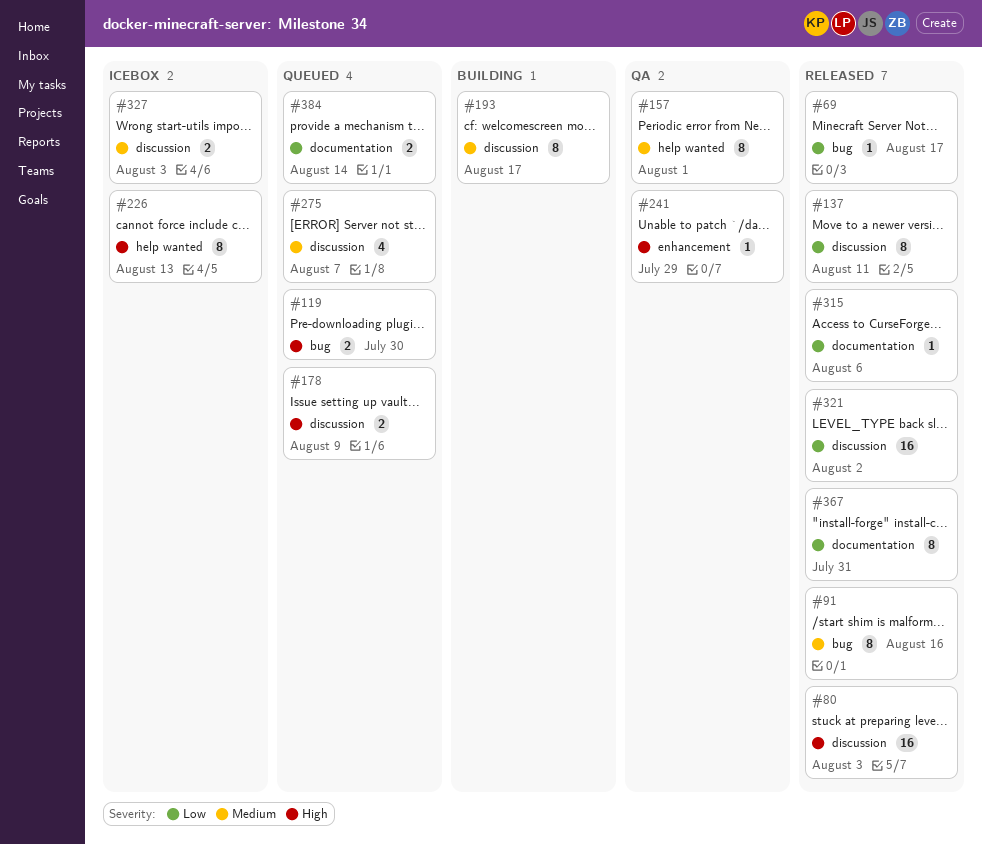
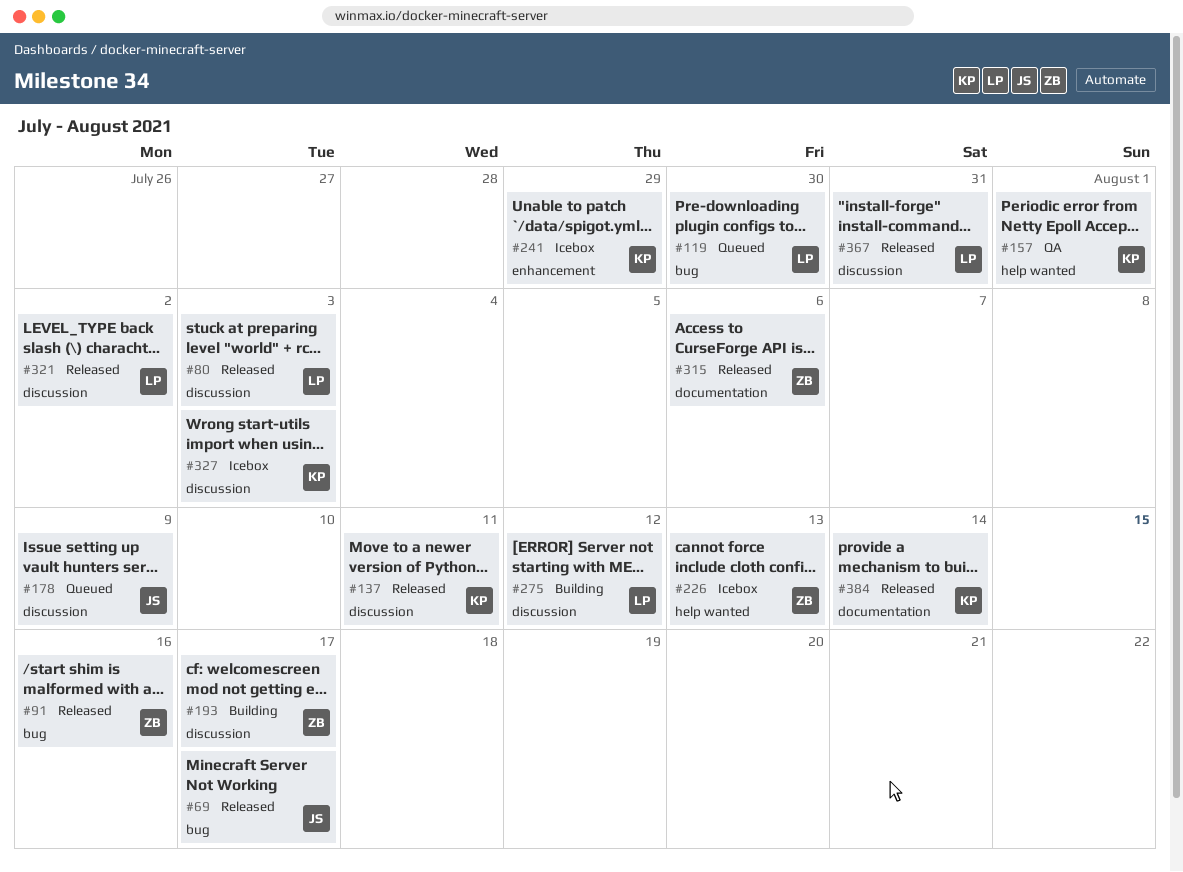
#241, status: QA -> Icebox
#275, status: Queued -> Building
#275, due: Aug 7 -> Aug 12
#367, label: documentation -> discussion
#384, status: Queued -> Released

